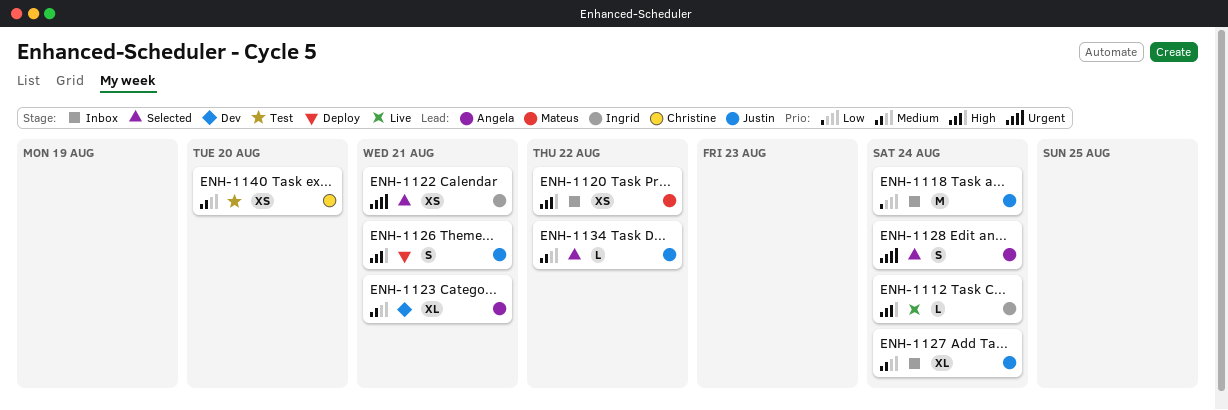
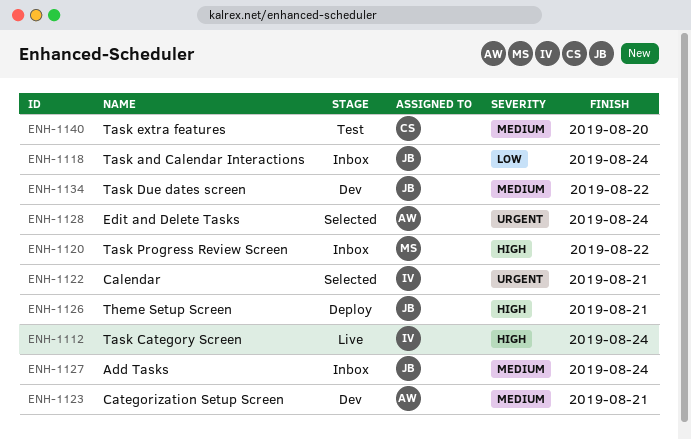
ENH-1134, status: Selected -> Dev

